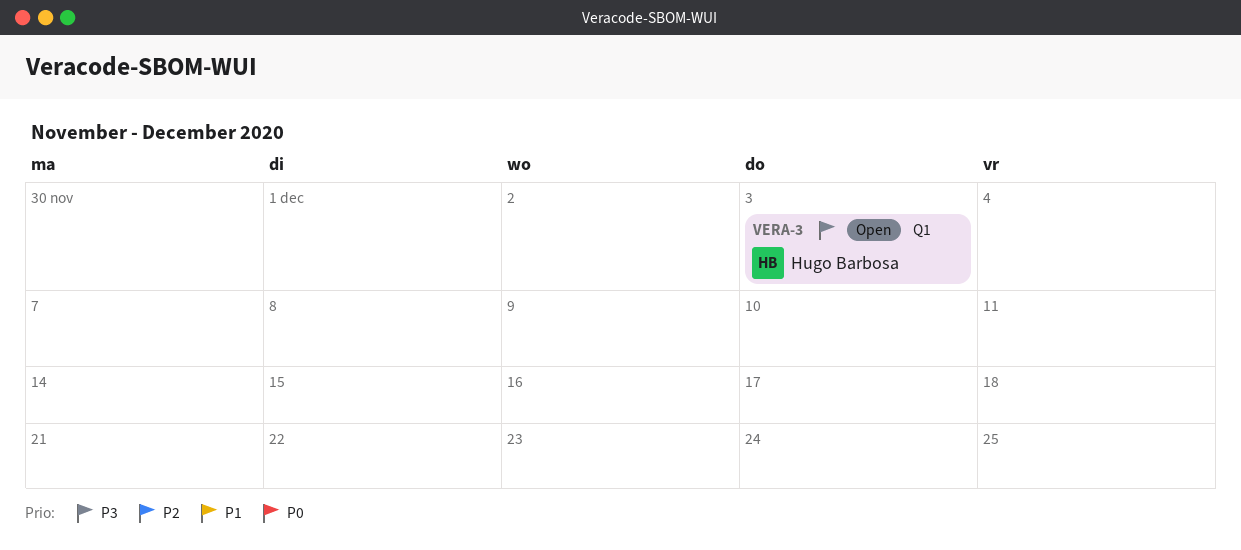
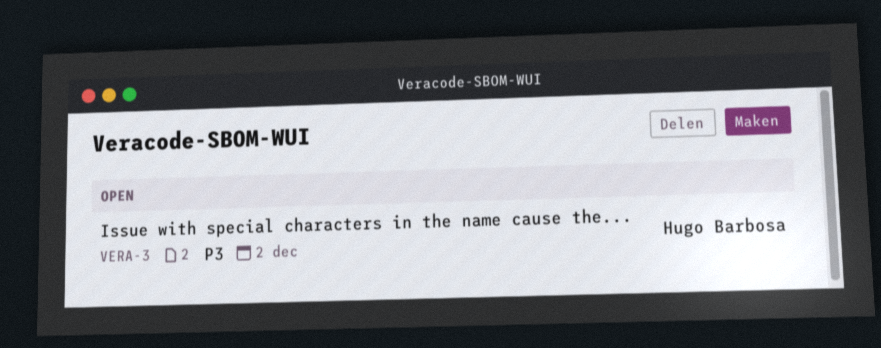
VERA-3, due: Dec 3 -> Dec 2

